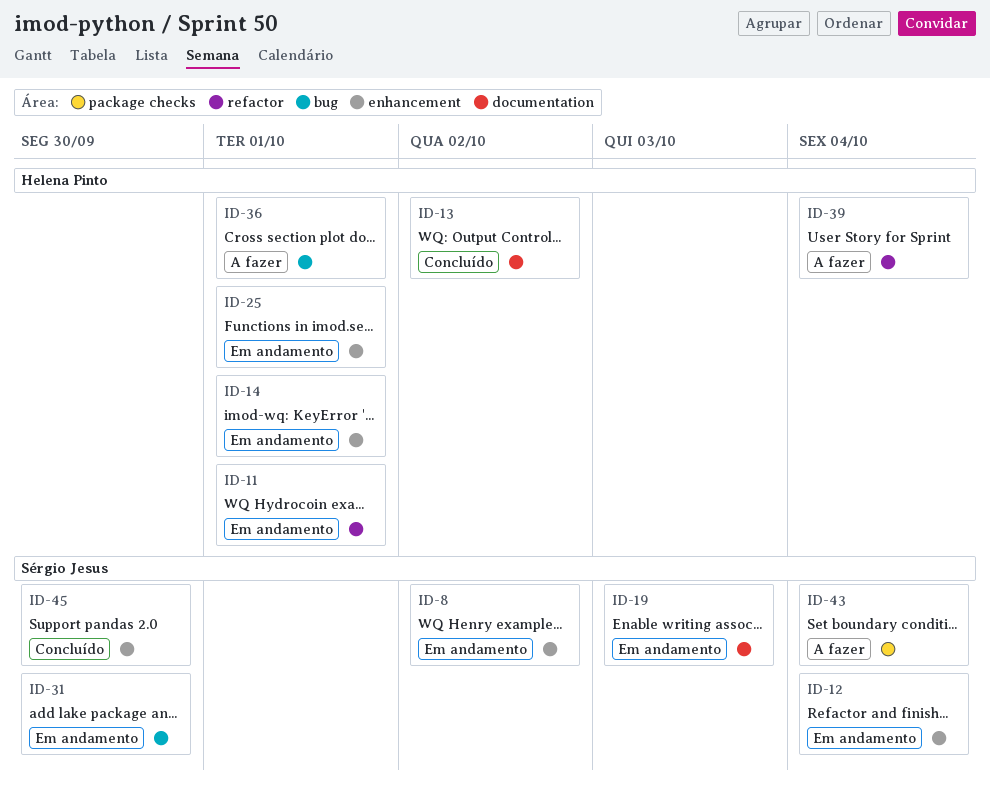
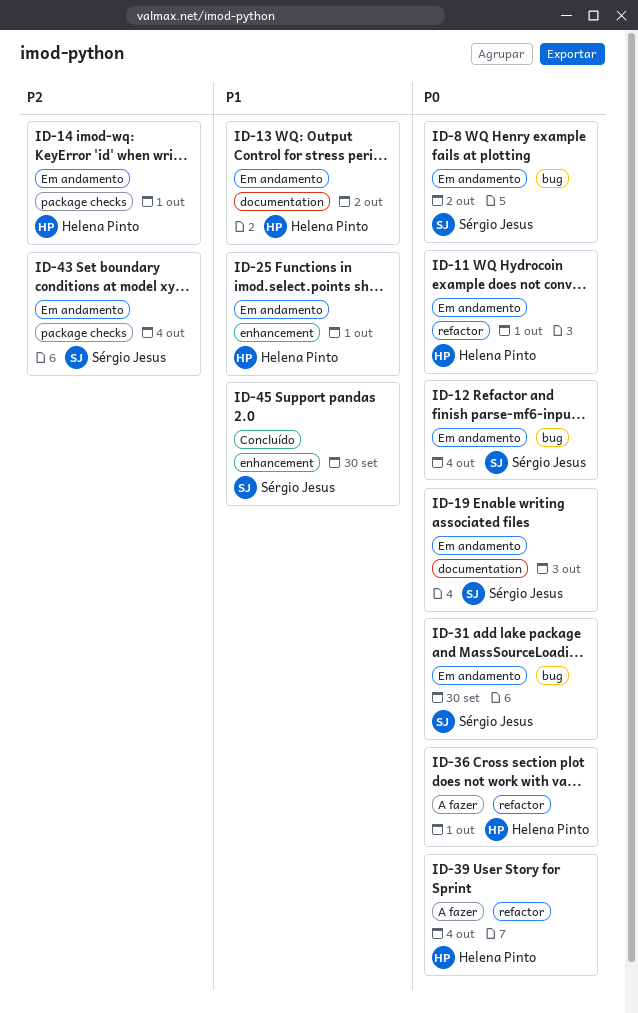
ID-8, label: enhancement -> bug
ID-12, label: enhancement -> bug
ID-13, status: Concluído -> Em andamento
ID-14, label: enhancement -> package checks
ID-36, label: bug -> refactor
ID-43, status: A fazer -> Em andamento

